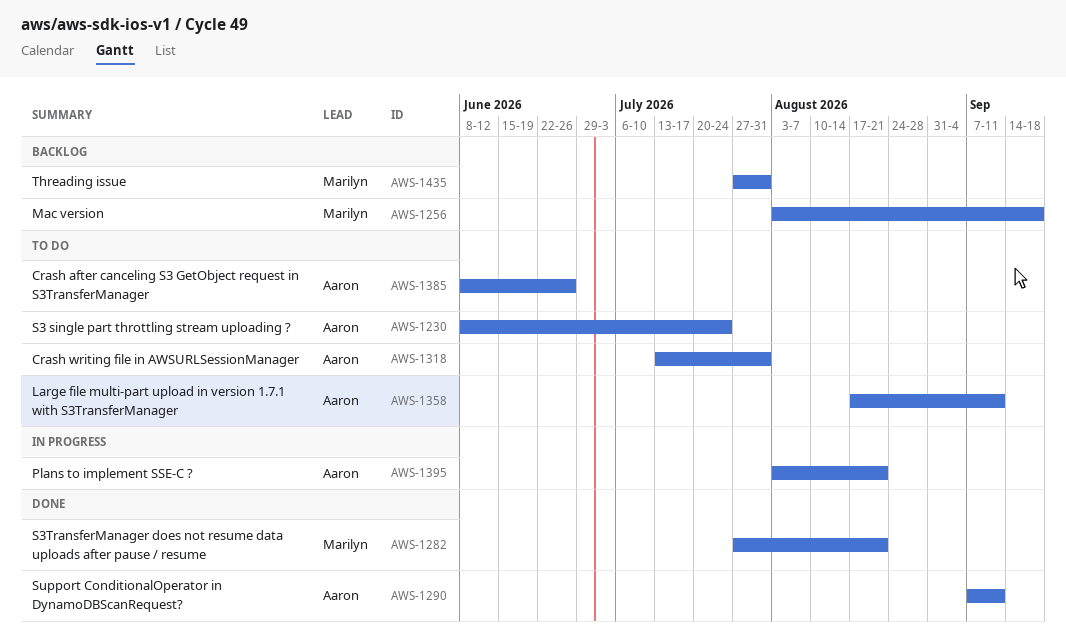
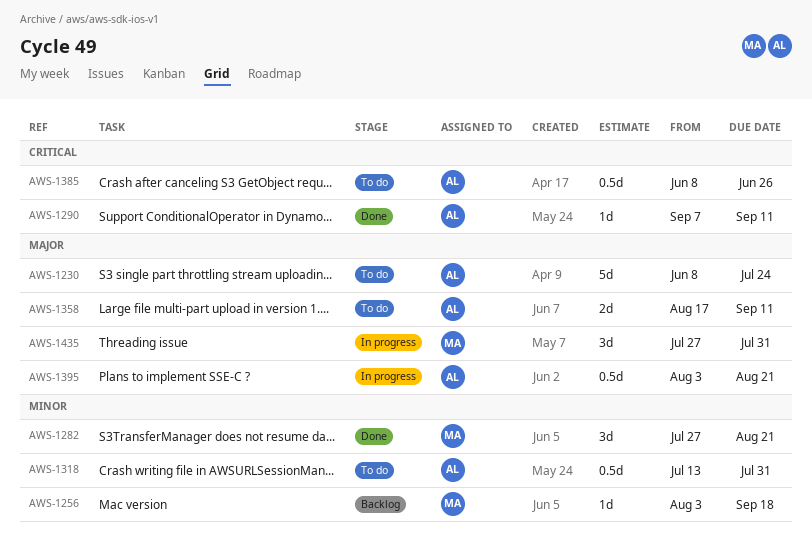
AWS-1435, status: Backlog -> In progress

